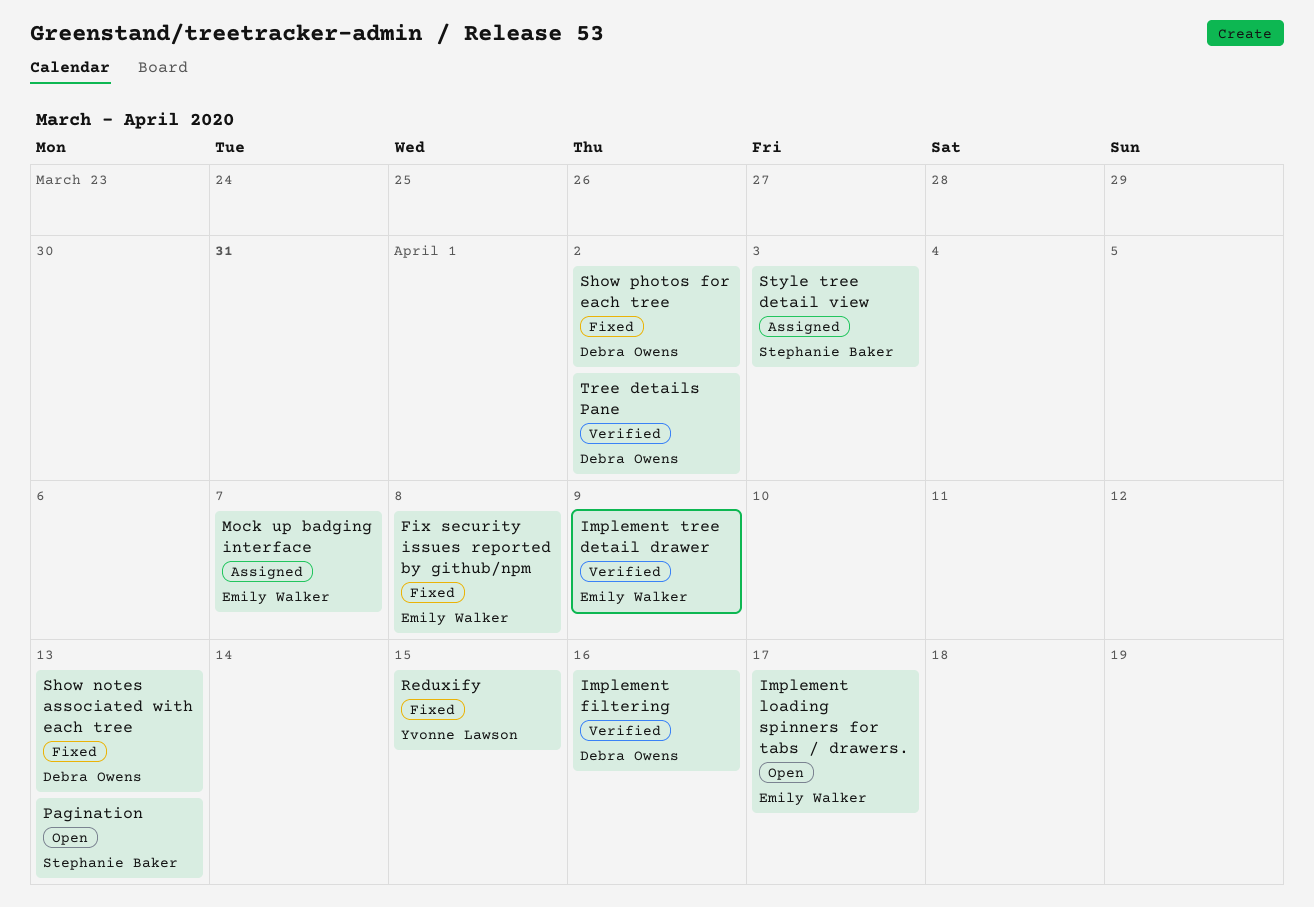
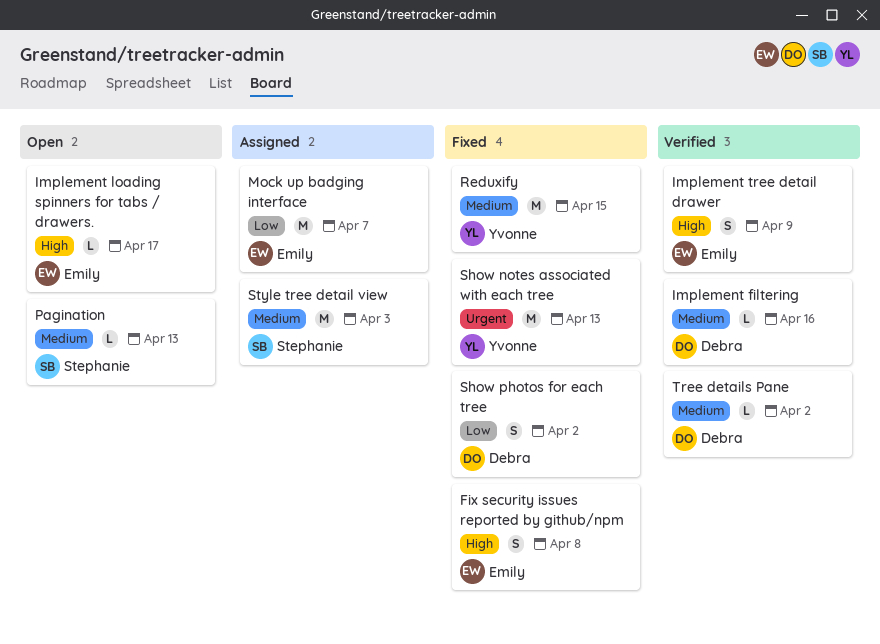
Show notes associated with each tree, owner: Debra Owens -> Yvonne Lawson

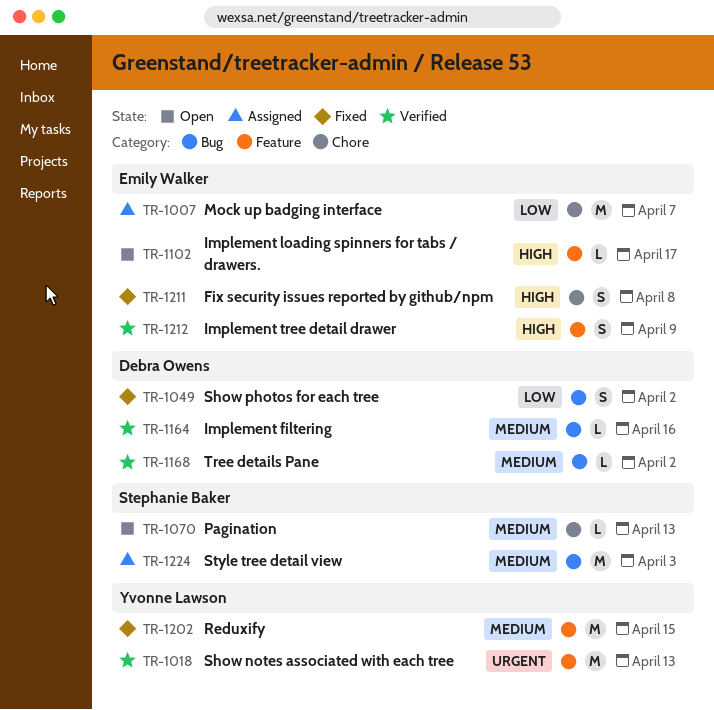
Show notes associated with each tree, status: Fixed -> Verified

